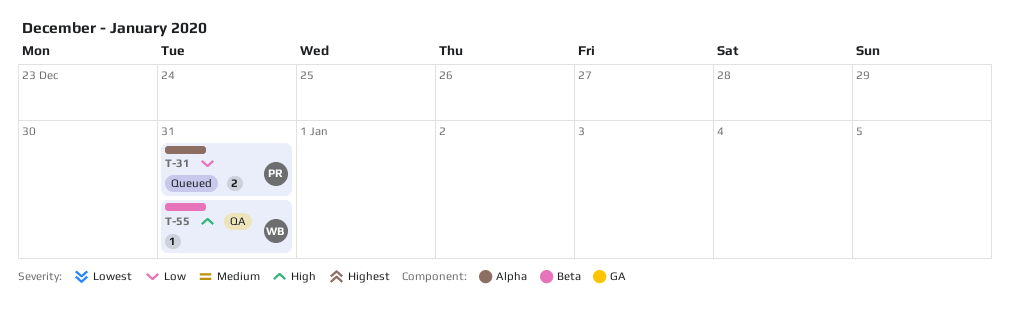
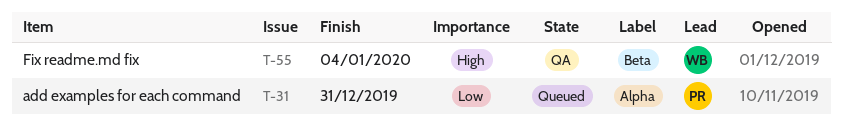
T-55, due: Dec 31 -> Jan 4

